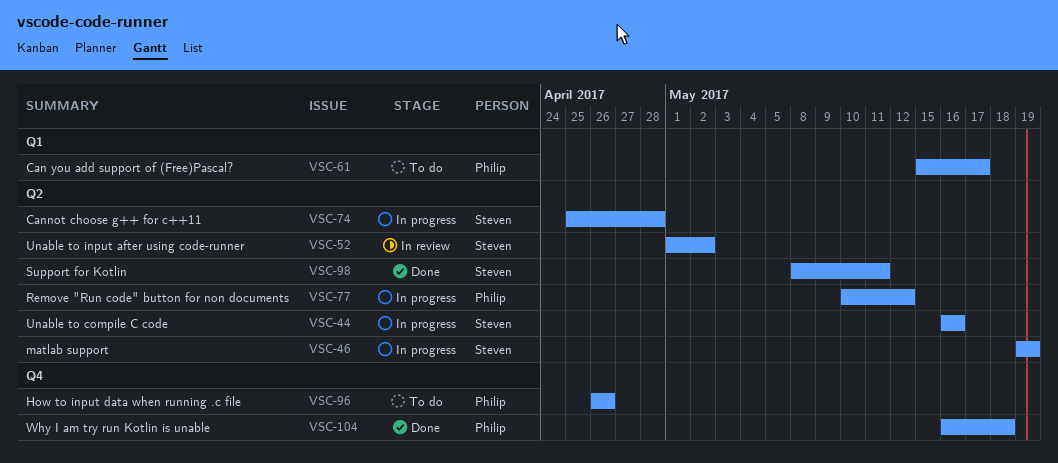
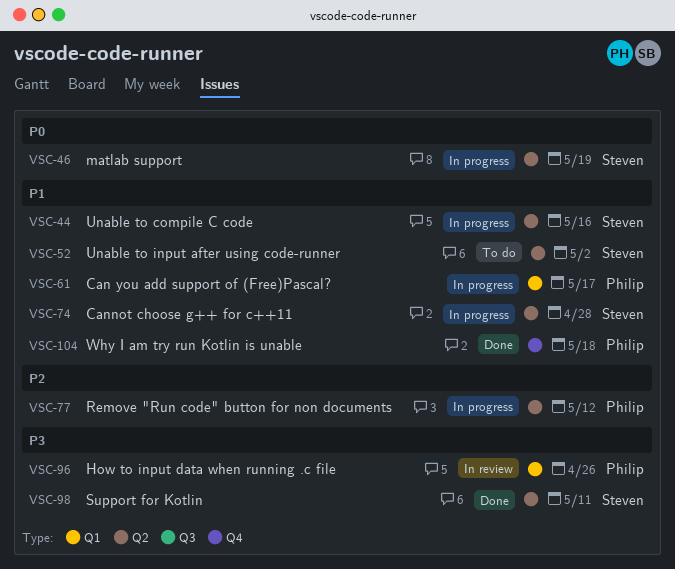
VSC-52, status: In review -> To do
VSC-61, status: To do -> In progress
VSC-96, status: To do -> In review
VSC-96, label: Q4 -> Q1

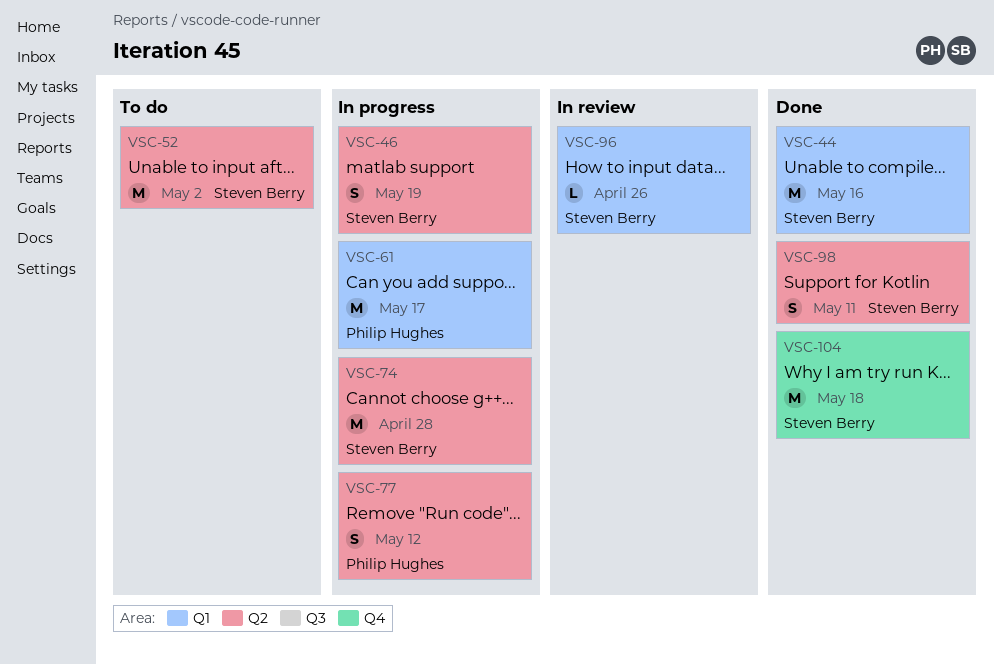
VSC-44, status: In progress -> Done
VSC-44, label: Q2 -> Q1
VSC-96, owner: Philip Hughes -> Steven Berry
VSC-104, owner: Philip Hughes -> Steven Berry

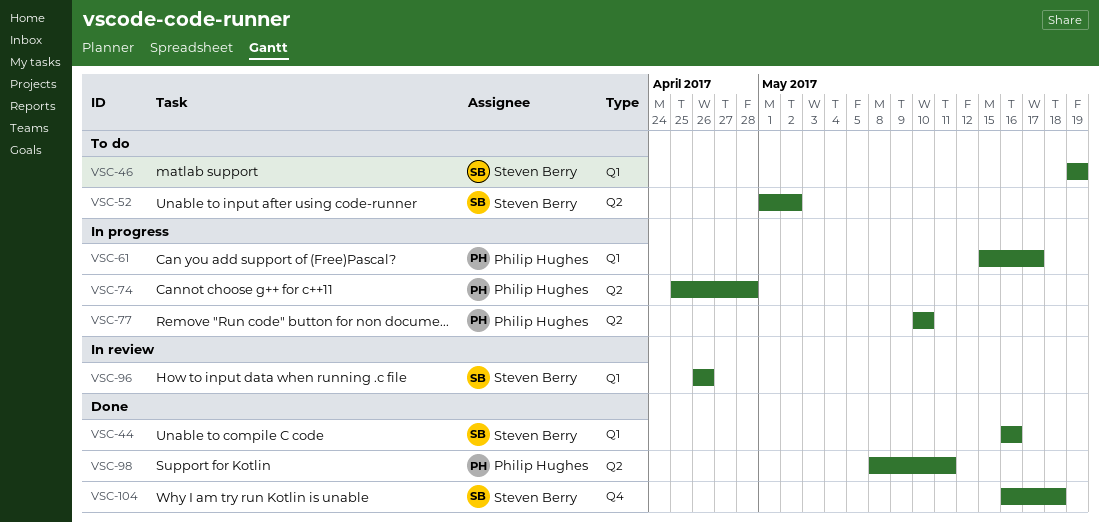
VSC-46, status: In progress -> To do
VSC-46, label: Q2 -> Q1
VSC-74, owner: Steven Berry -> Philip Hughes
VSC-77, due: May 12 -> May 10
VSC-98, owner: Steven Berry -> Philip Hughes

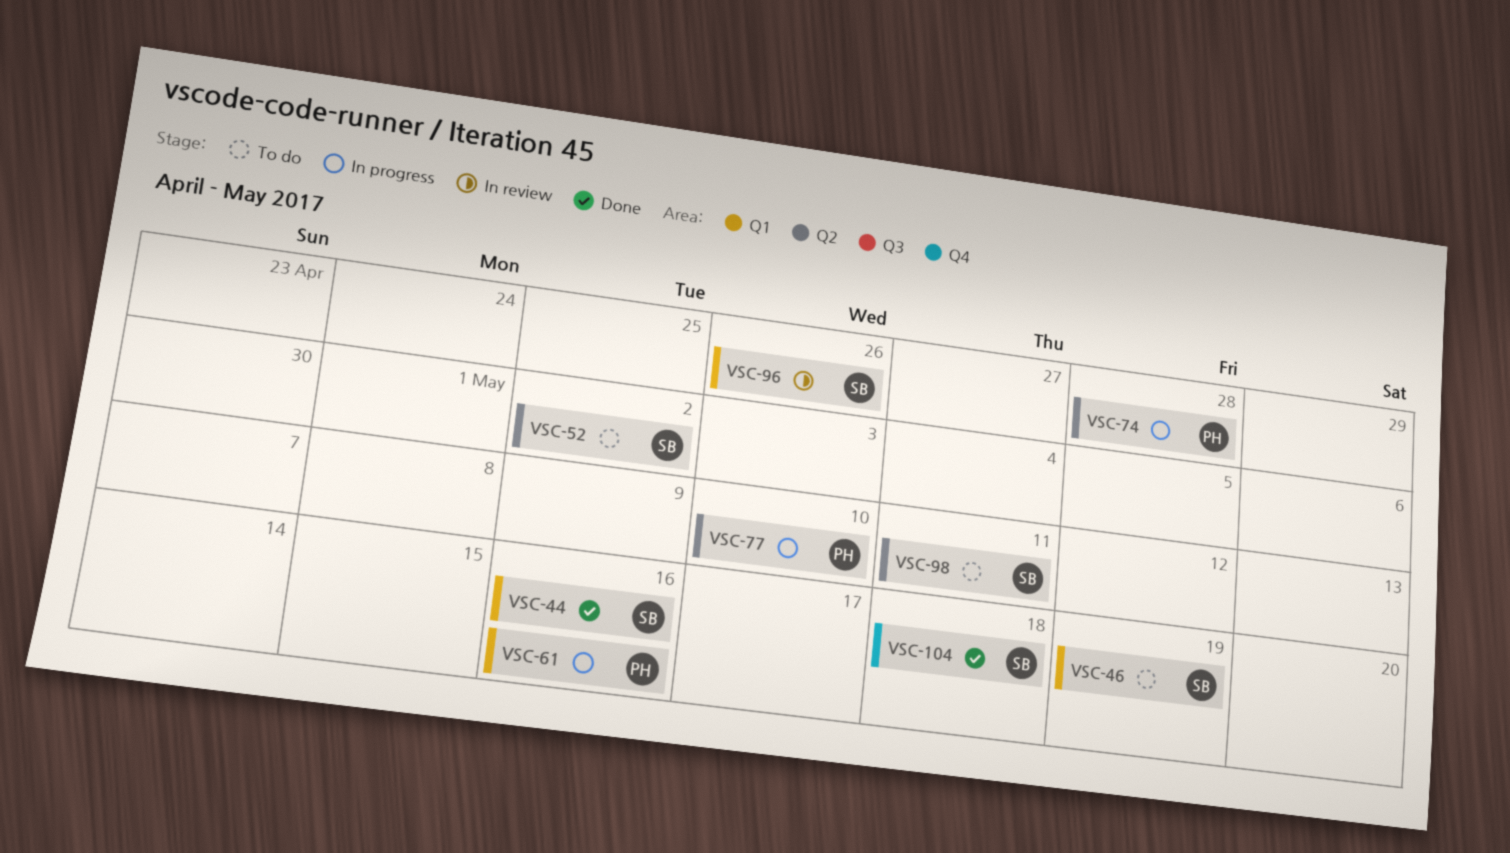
VSC-61, due: May 17 -> May 16
VSC-98, status: Done -> To do
VSC-98, owner: Philip Hughes -> Steven Berry

